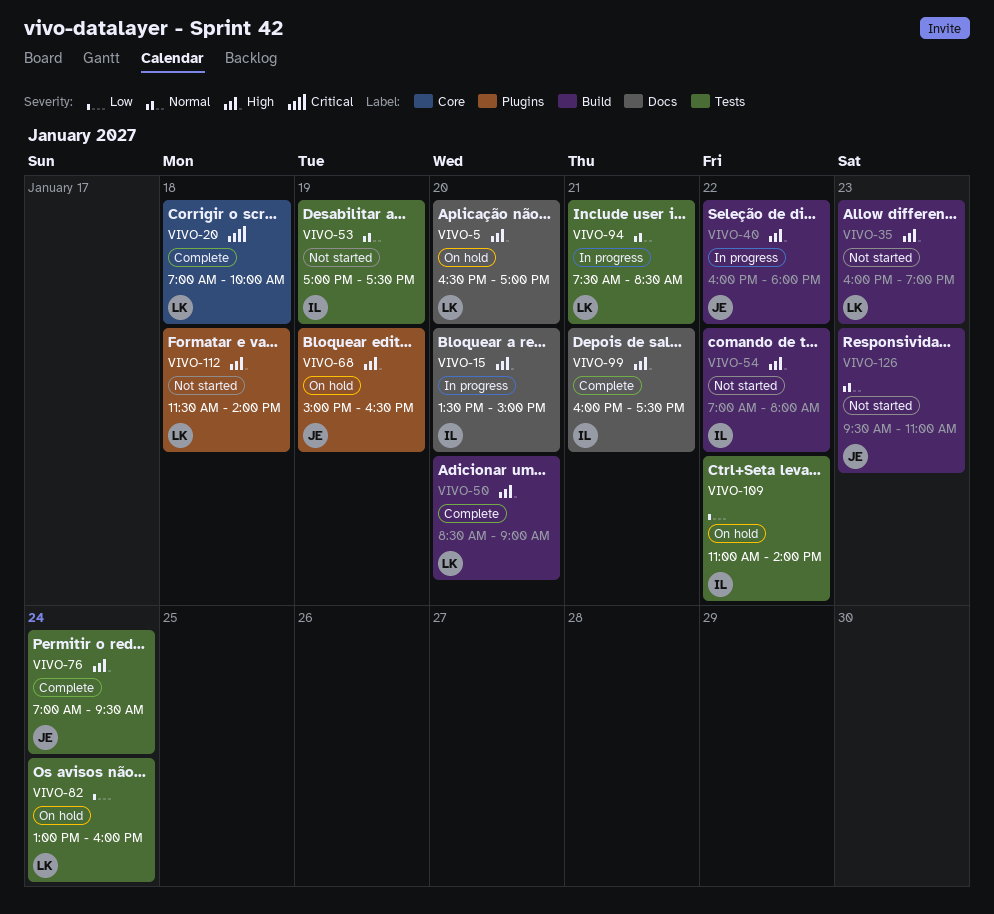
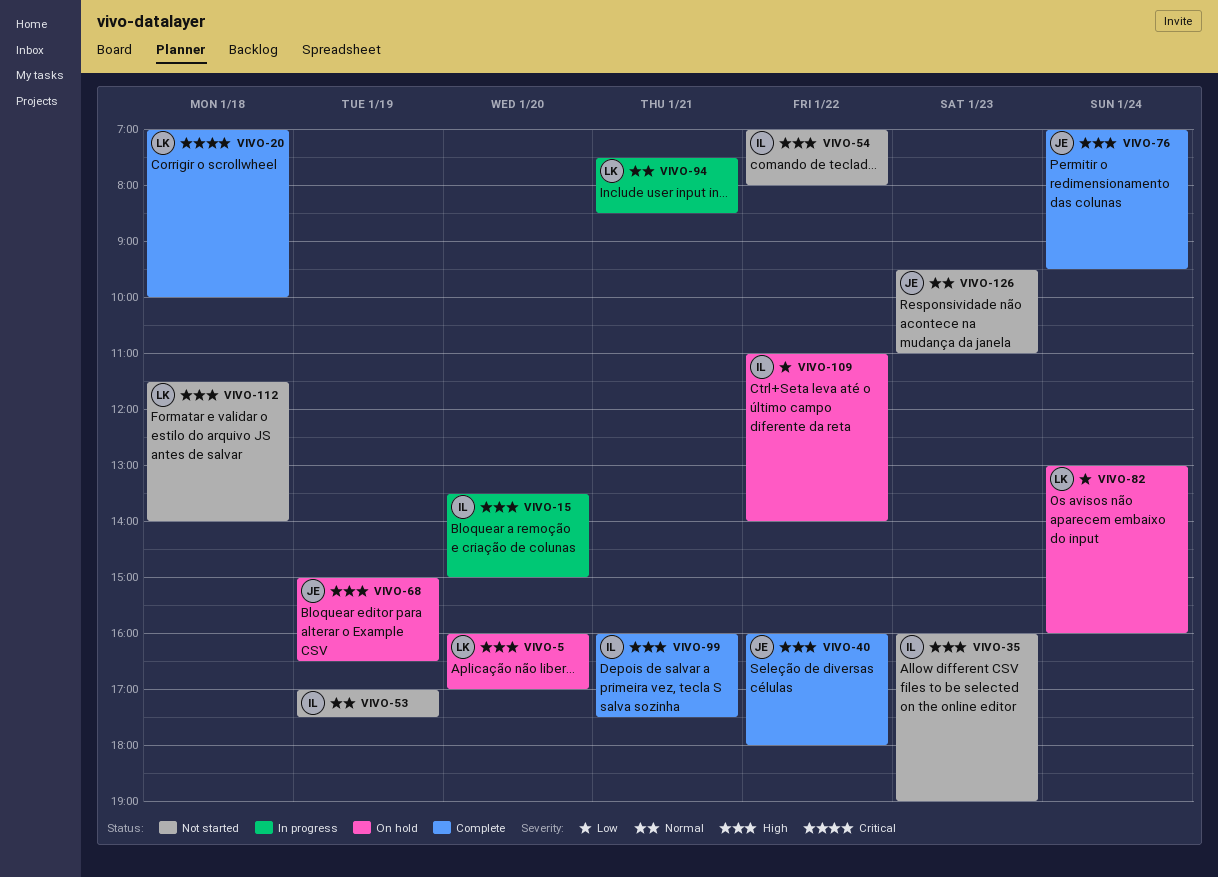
VIVO-5, begins: 16:30 -> 16:00
VIVO-35, owner: LK -> IL
VIVO-40, status: In progress -> Complete
VIVO-50: present -> none

